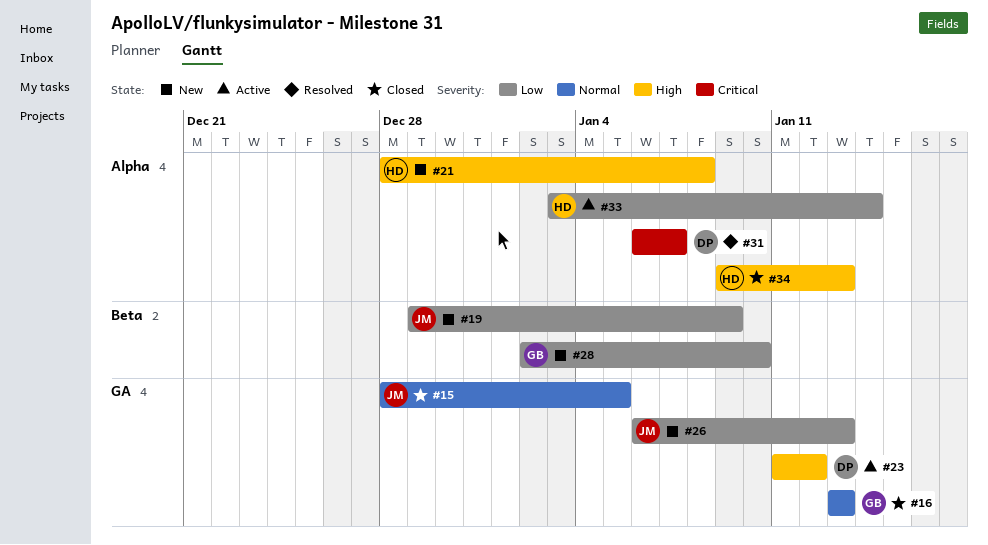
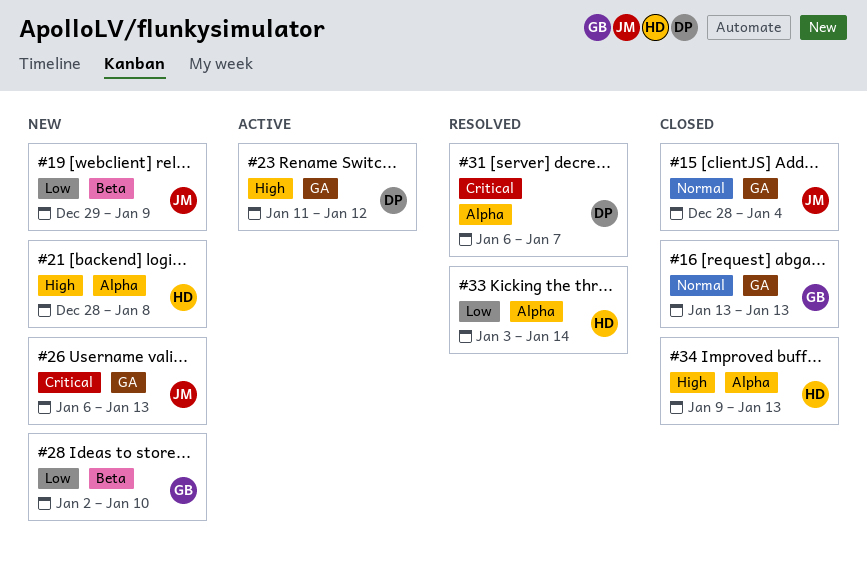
#15, due: Jan 5 -> Jan 4
#26, priority: Low -> Critical
#33, status: Active -> Resolved

